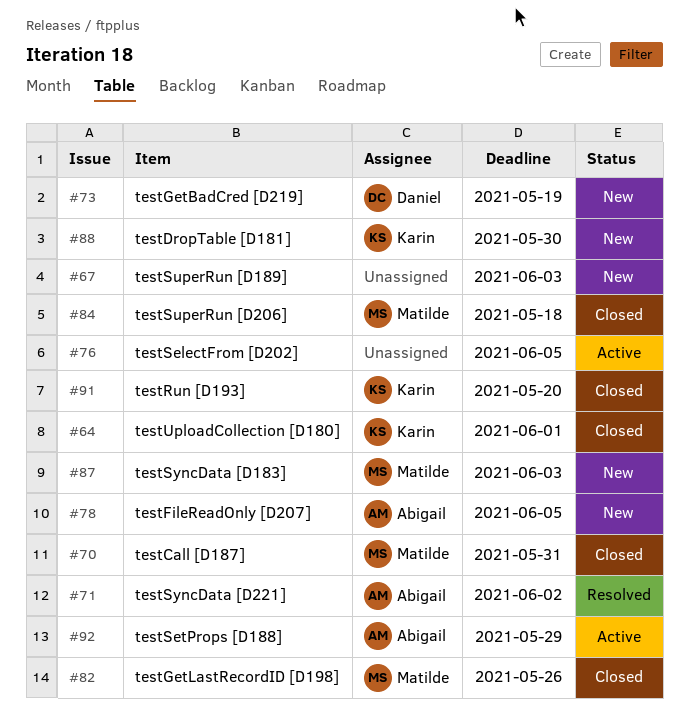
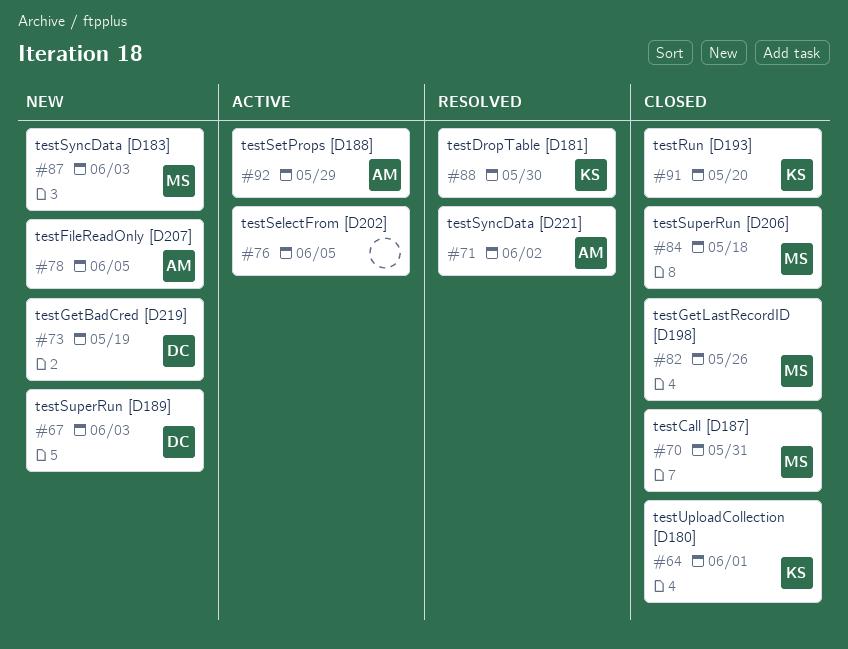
#67, owner: none -> Daniel
#88, status: New -> Resolved

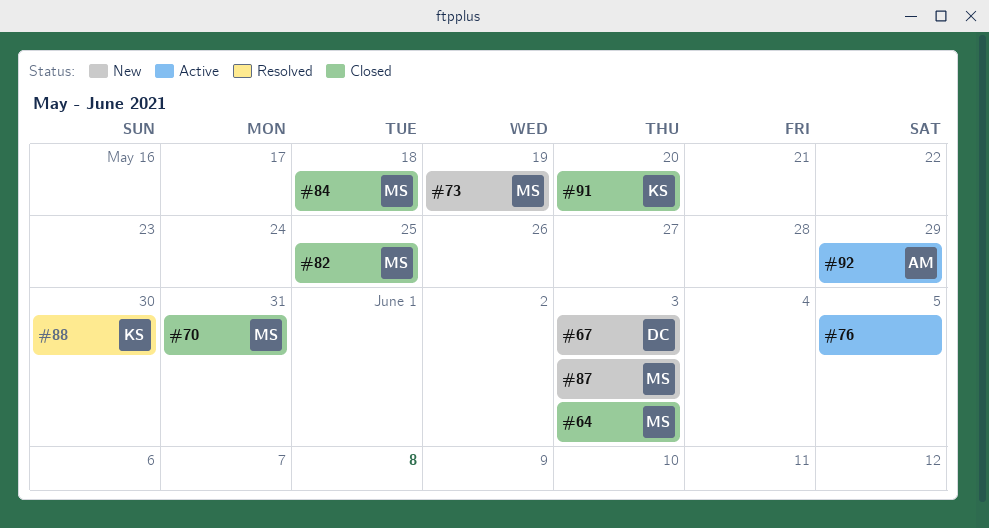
#64, owner: KS -> MS
#64, due: Jun 1 -> Jun 3
#71: present -> none
#73, owner: DC -> MS
#78: present -> none
#82, due: May 26 -> May 25

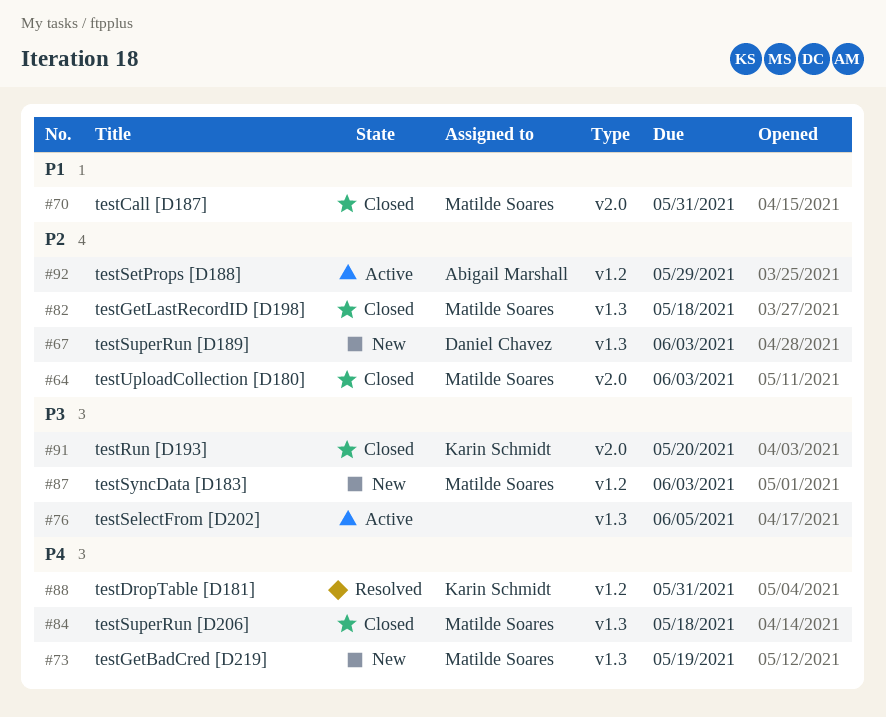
#82, due: May 25 -> May 18
#88, due: May 30 -> May 31

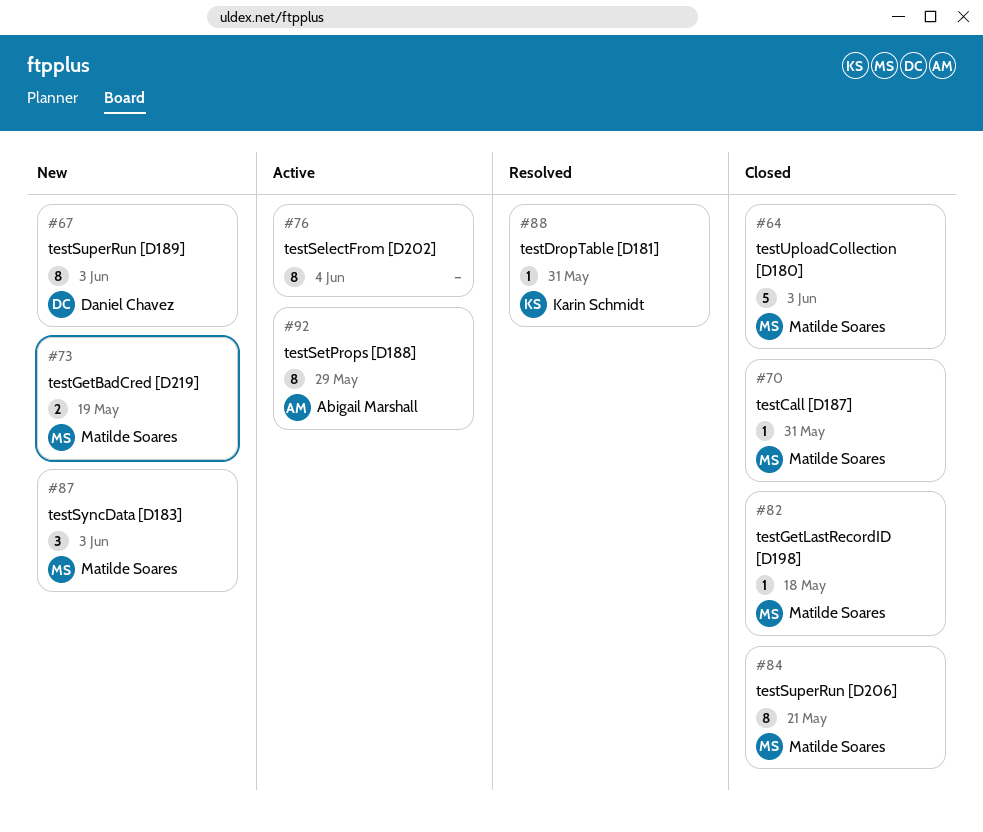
#76, due: Jun 5 -> Jun 4
#84, due: May 18 -> May 21
#91: present -> none

